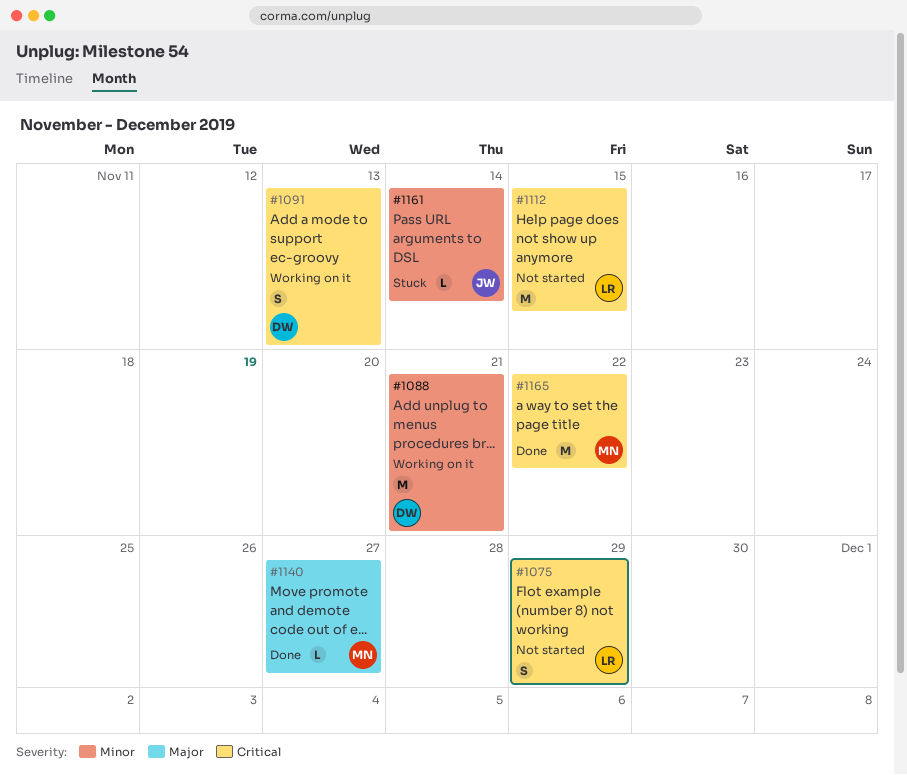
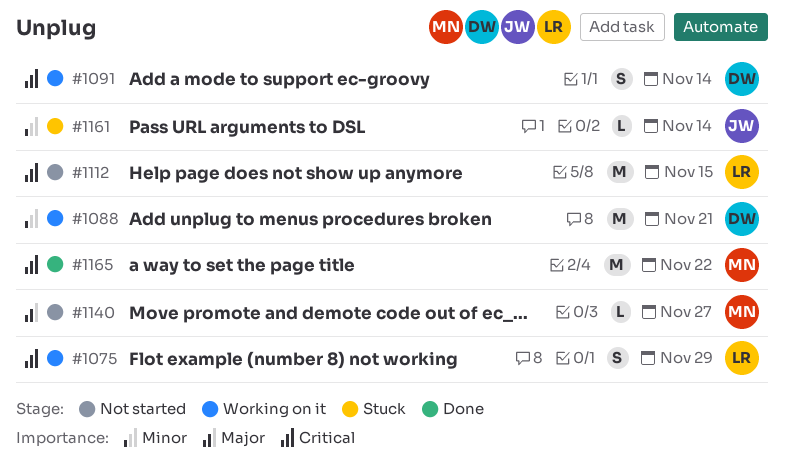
#1075, status: Not started -> Working on it
#1091, due: Nov 13 -> Nov 14
#1140, status: Done -> Not started

